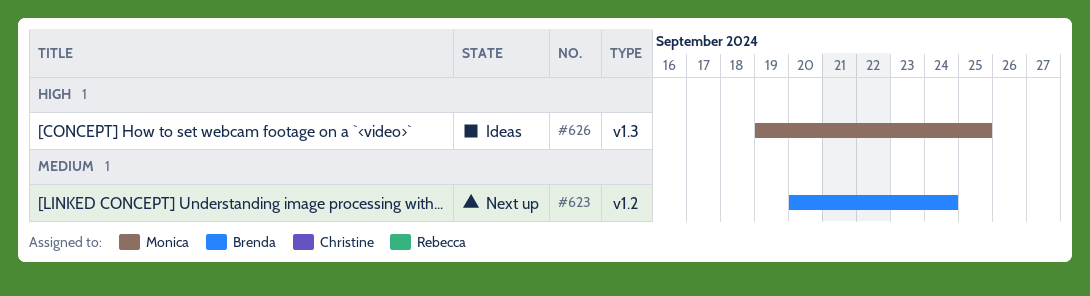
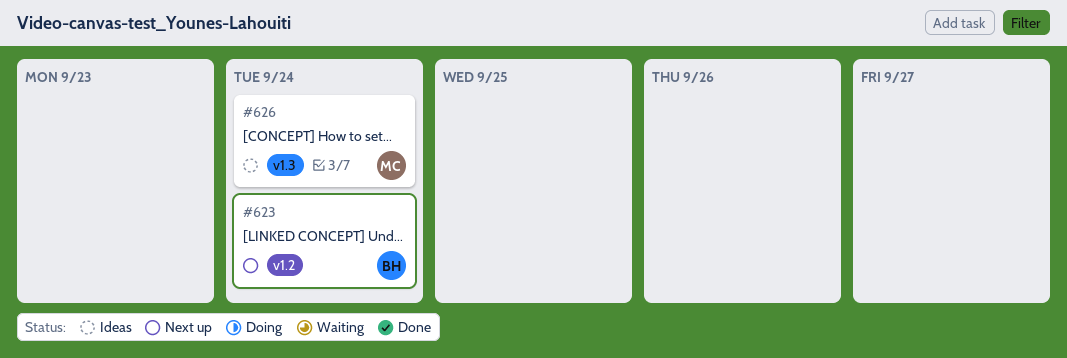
#626, due: Sep 25 -> Sep 24

